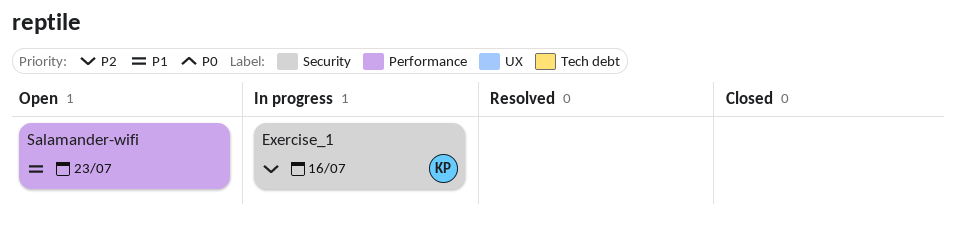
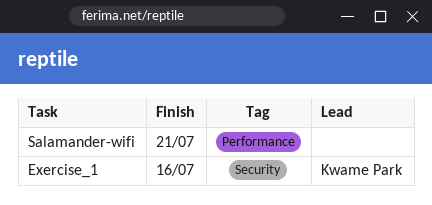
Salamander-wifi, due: Jul 23 -> Jul 21

